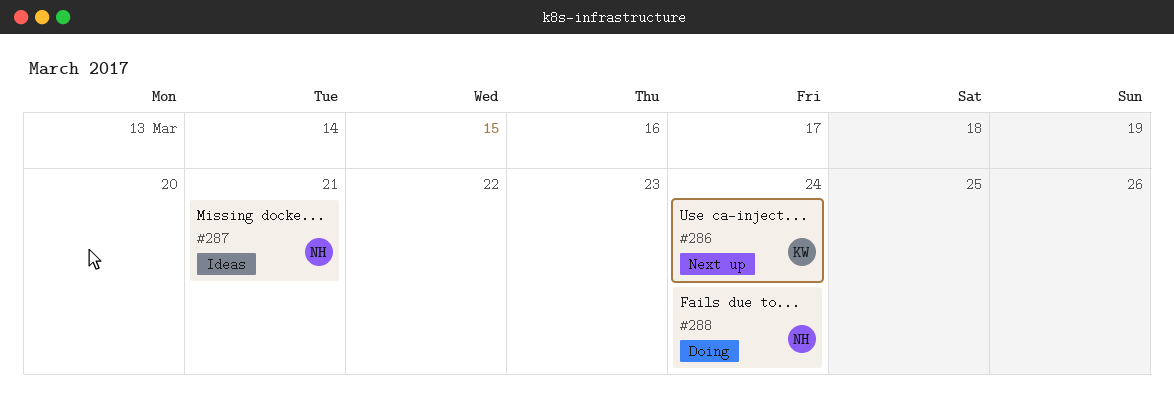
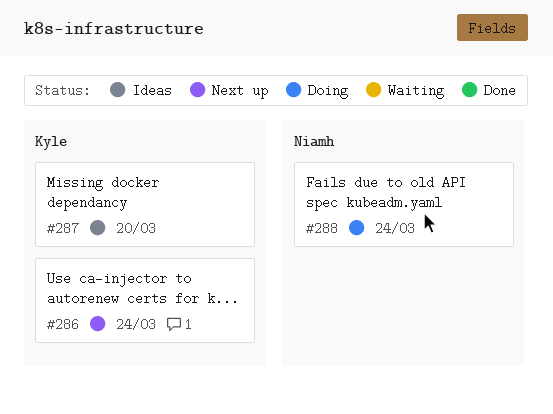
#287, owner: Niamh -> Kyle
#287, due: Mar 21 -> Mar 20

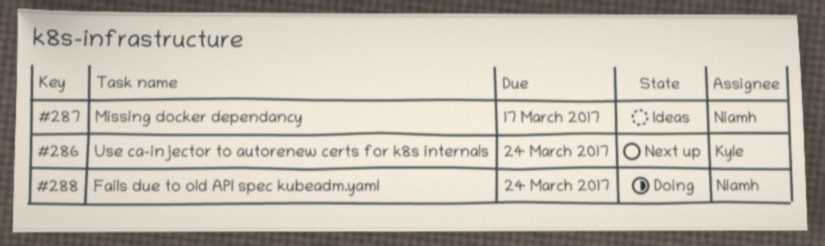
#287, owner: Kyle -> Niamh
#287, due: Mar 20 -> Mar 17

